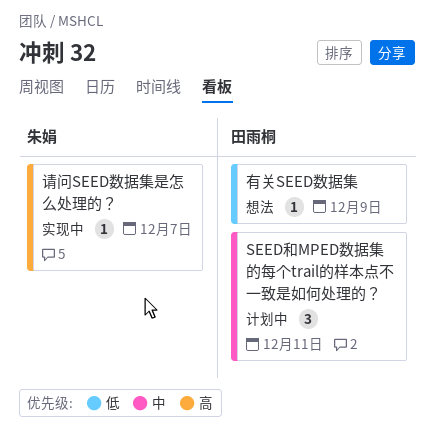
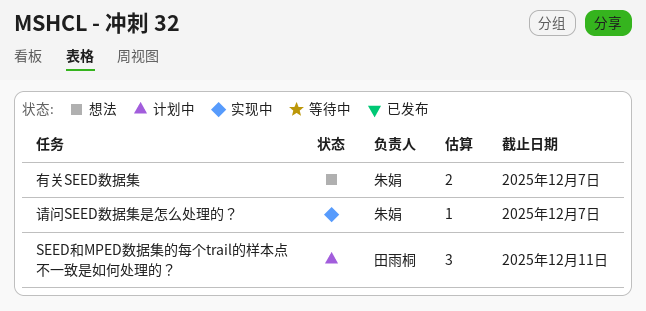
有关SEED数据集, owner: 田雨桐 -> 朱娟
有关SEED数据集, estimate: 1 -> 2
有关SEED数据集, due: Dec 9 -> Dec 7

